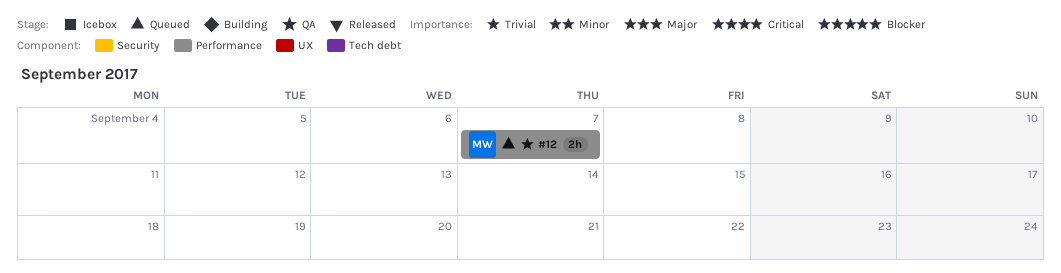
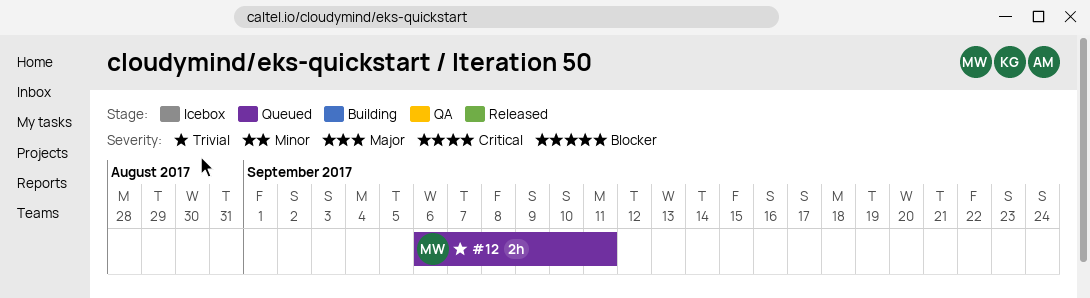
#12, start: Sep 7 -> Sep 6
#12, due: Sep 7 -> Sep 11

